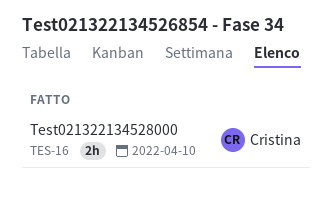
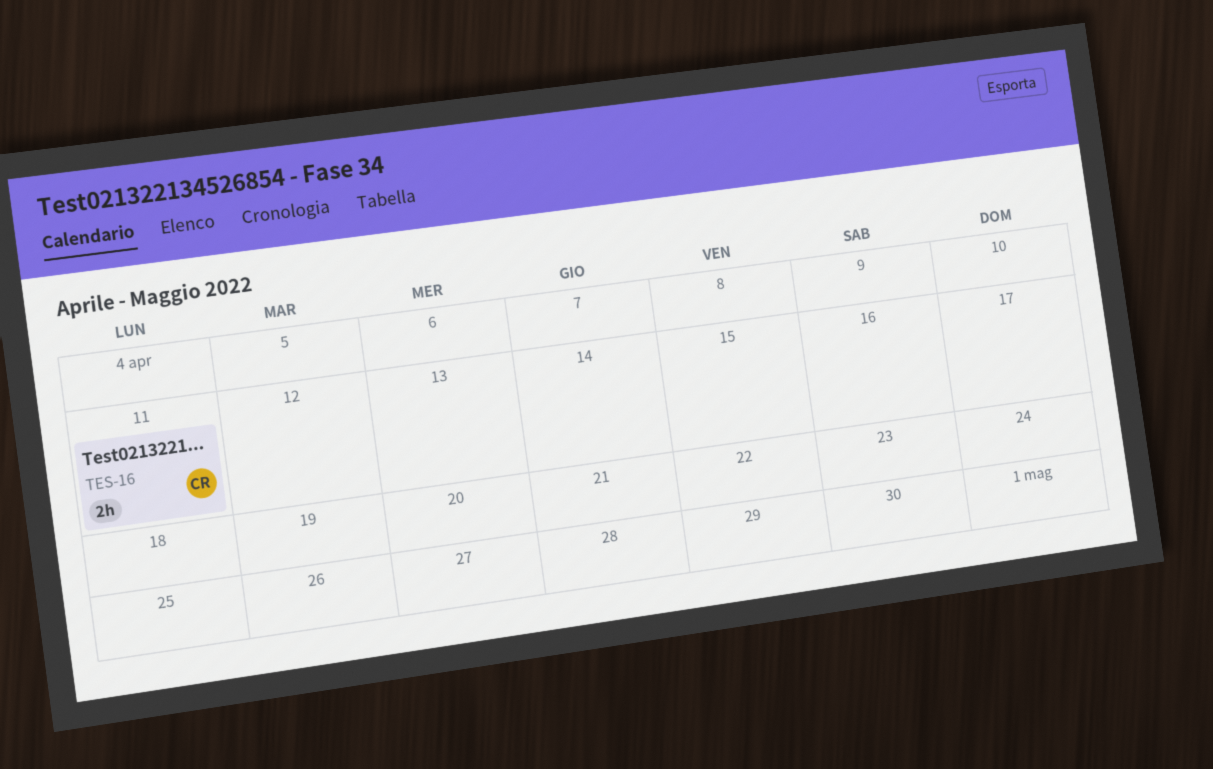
TES-16, due: Apr 10 -> Apr 11

